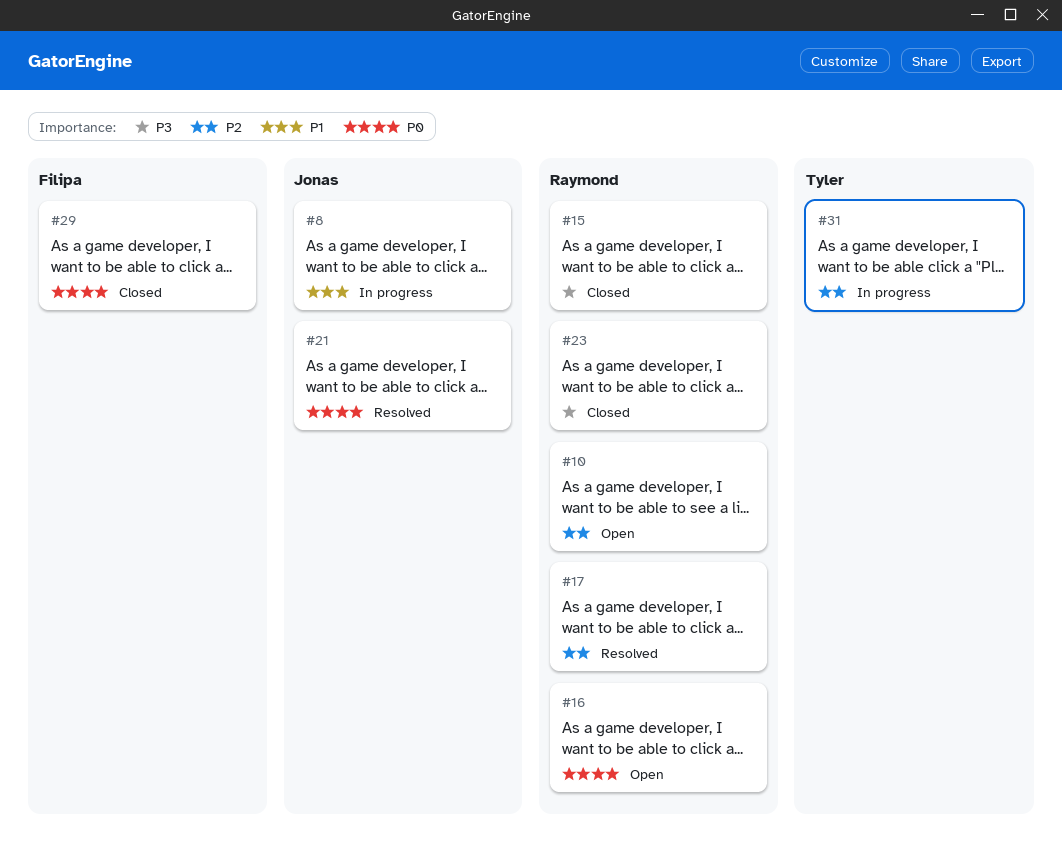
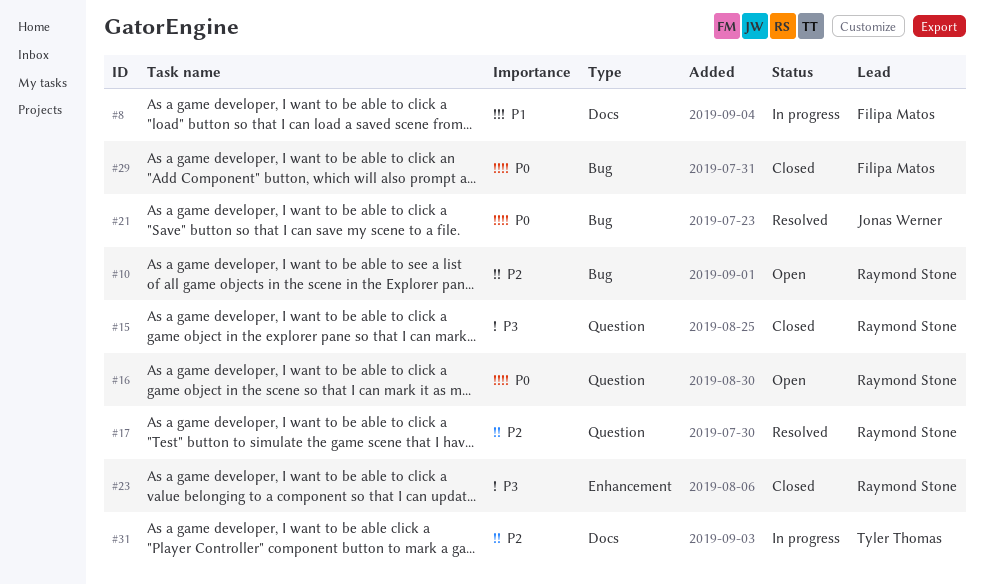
#8, owner: Jonas Werner -> Filipa Matos

